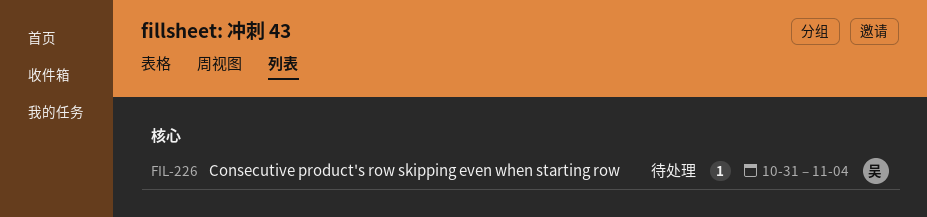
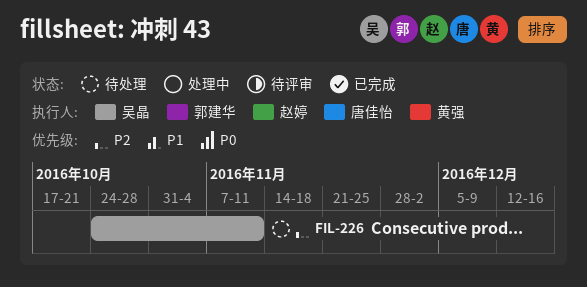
FIL-226, start: Oct 31 -> Oct 24
FIL-226, due: Nov 4 -> Nov 11

